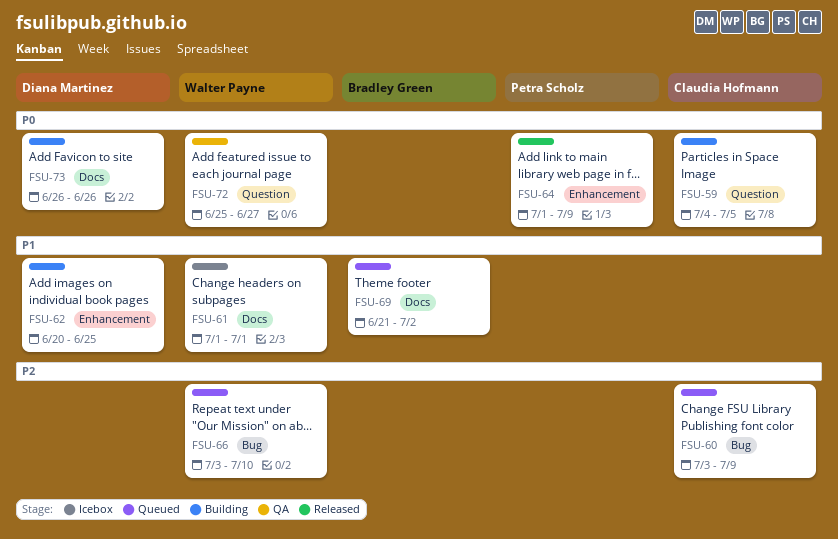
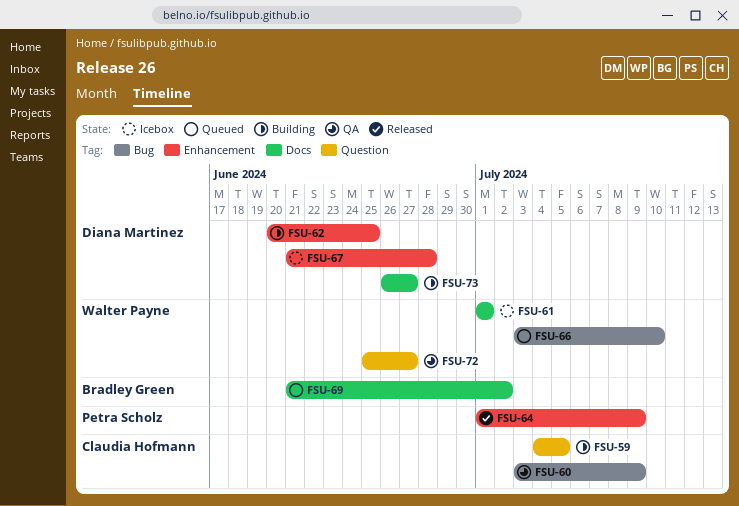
FSU-60, status: Queued -> QA
FSU-67: none -> present
FSU-73, due: Jun 26 -> Jun 27

